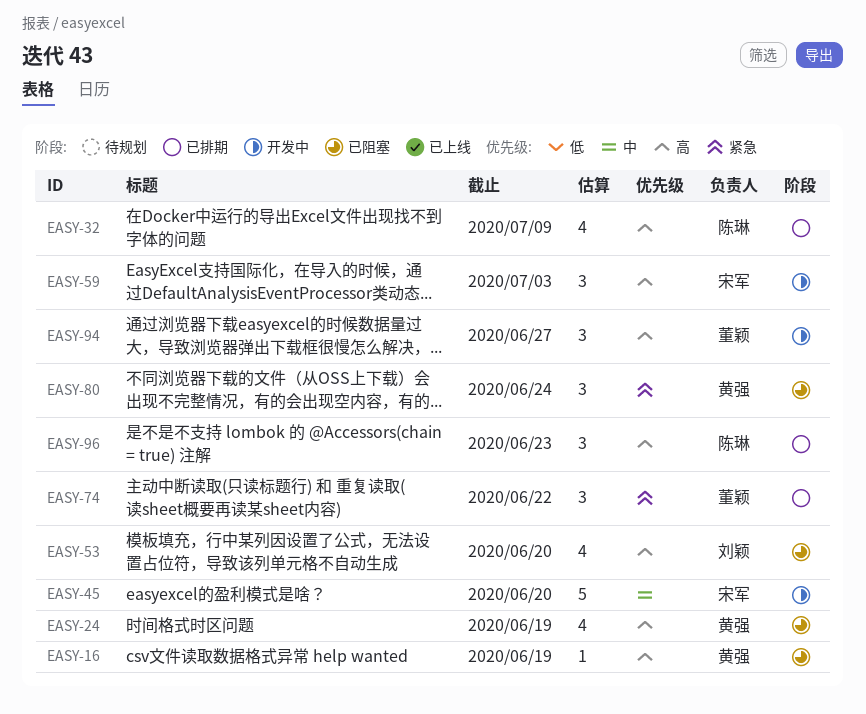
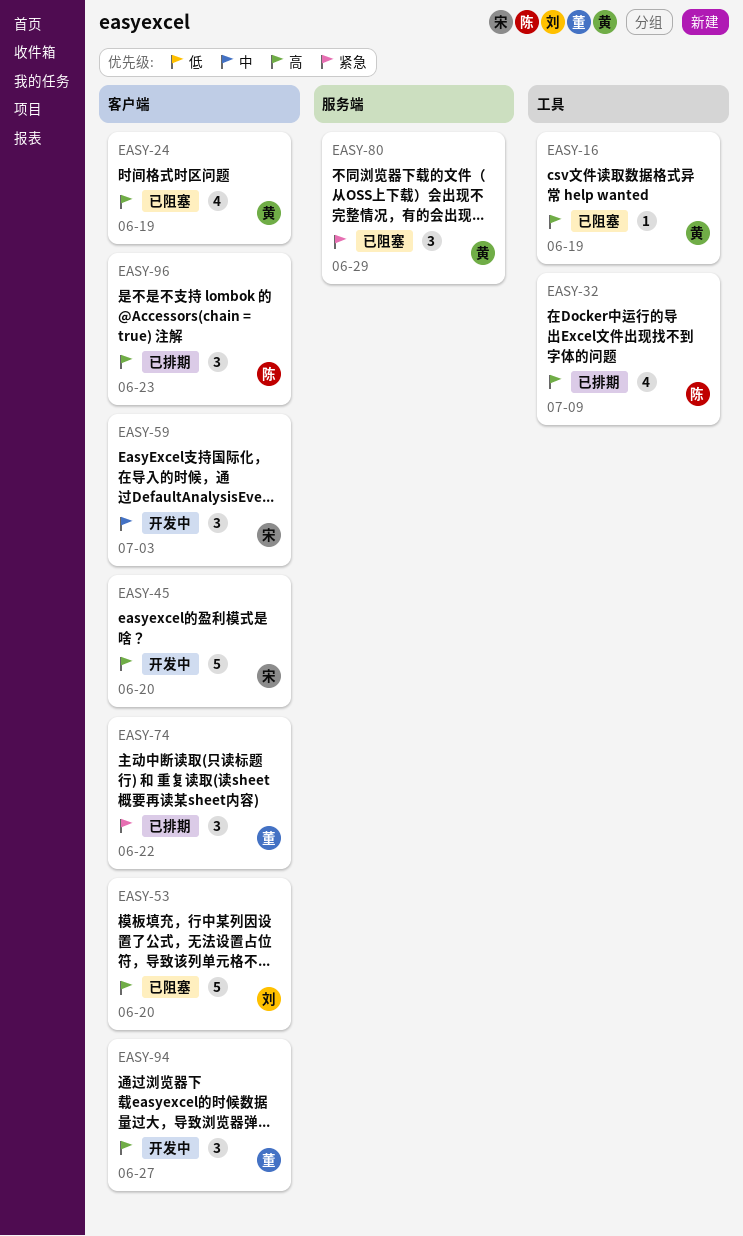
EASY-45, priority: 中 -> 高
EASY-53, estimate: 4 -> 5
EASY-59, priority: 高 -> 中
EASY-80, due: Jun 24 -> Jun 29

